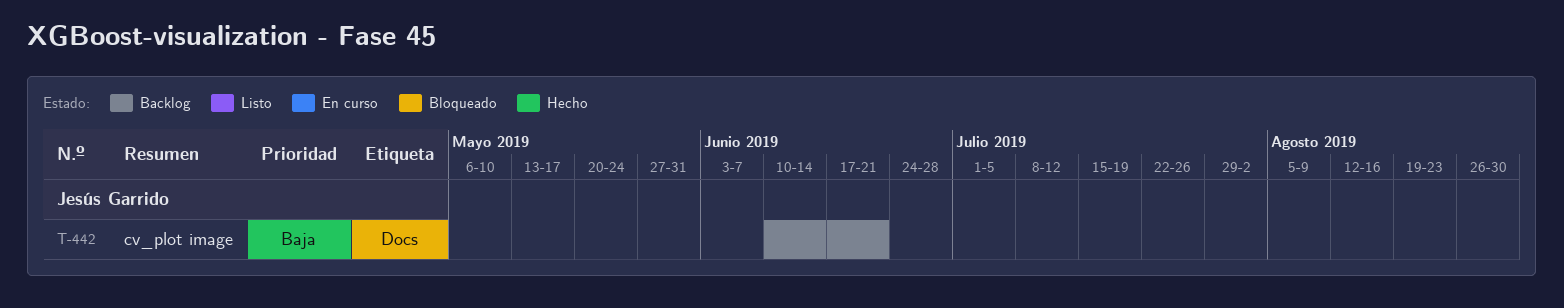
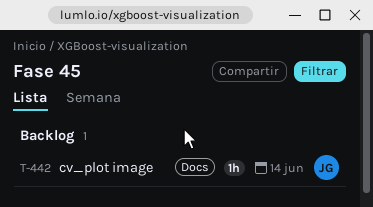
T-442, due: Jun 21 -> Jun 14

